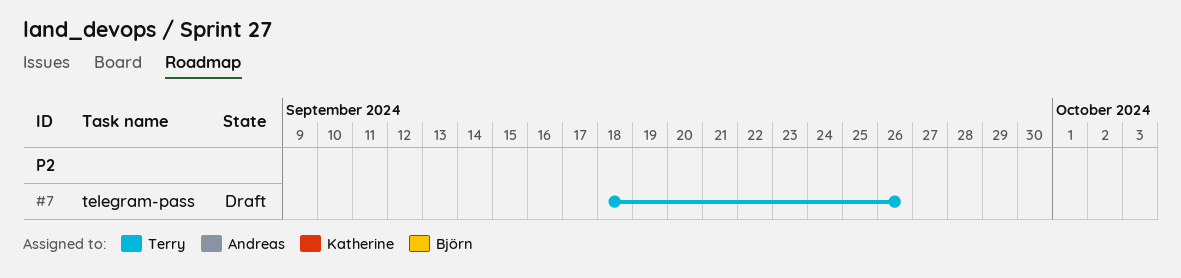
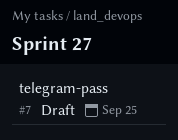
#7, due: Sep 26 -> Sep 25

